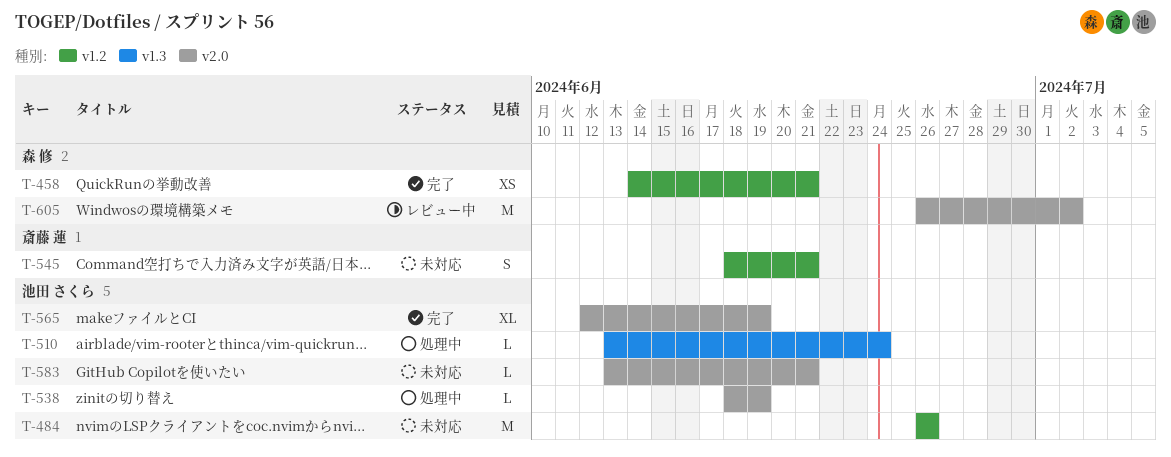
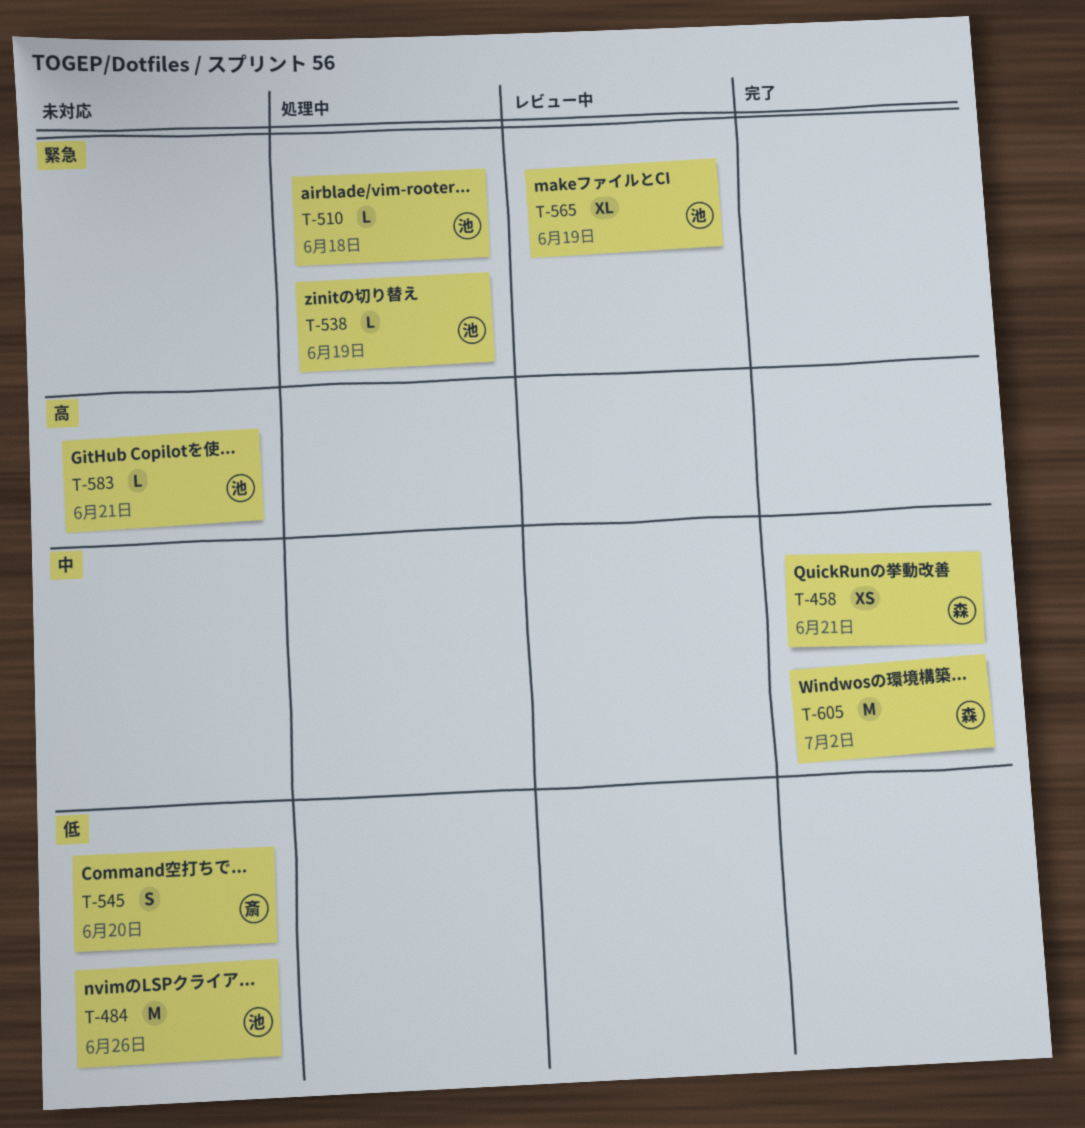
T-510, due: Jun 24 -> Jun 18
T-545, due: Jun 21 -> Jun 20
T-565, status: 完了 -> レビュー中
T-605, status: レビュー中 -> 完了

